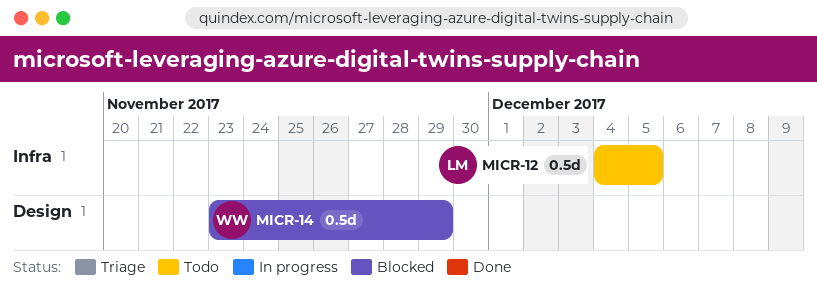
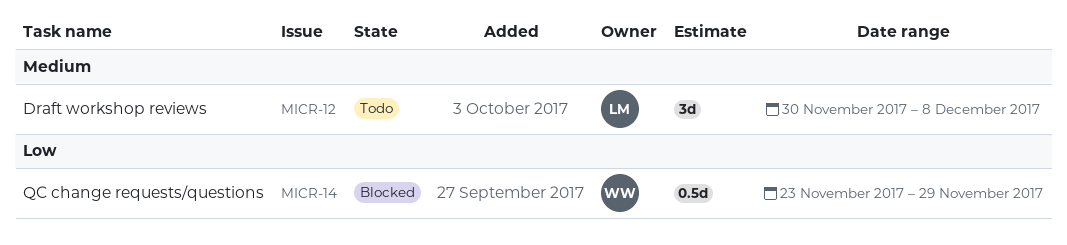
MICR-12, estimate: 0.5d -> 3d
MICR-12, start: Dec 4 -> Nov 30
MICR-12, due: Dec 5 -> Dec 8

